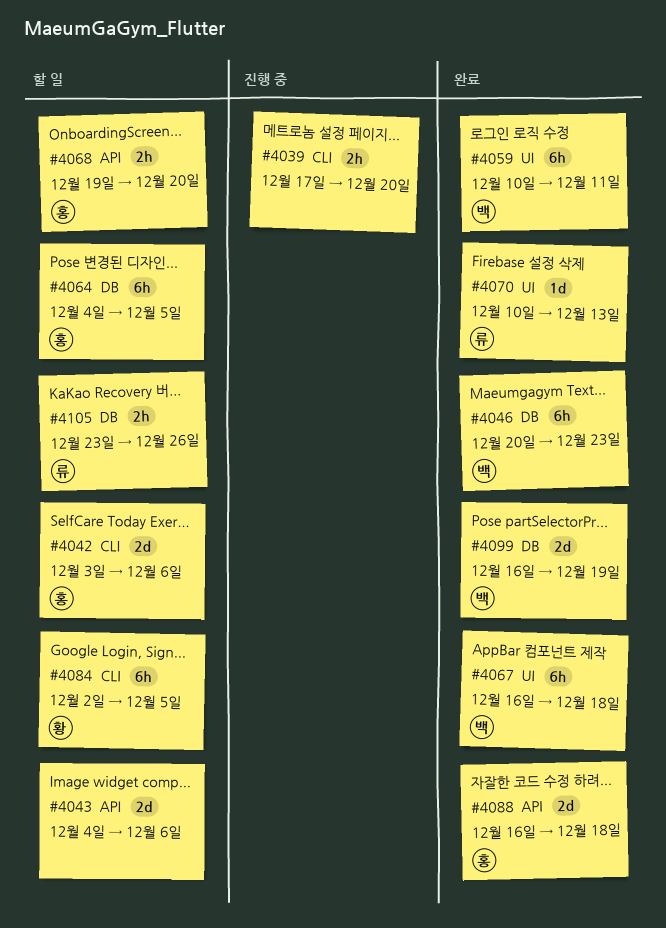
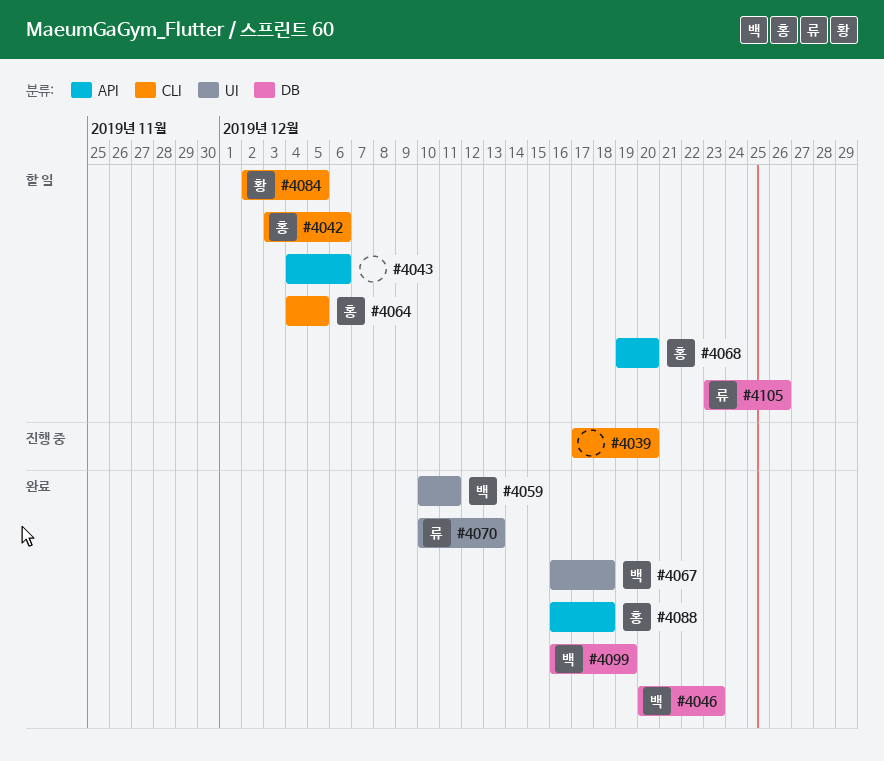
#4064, label: DB -> CLI

